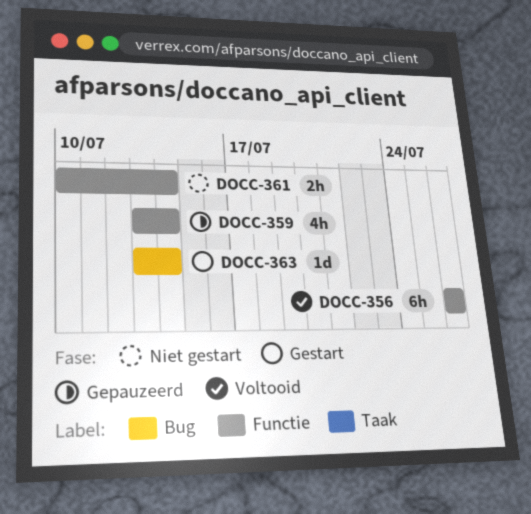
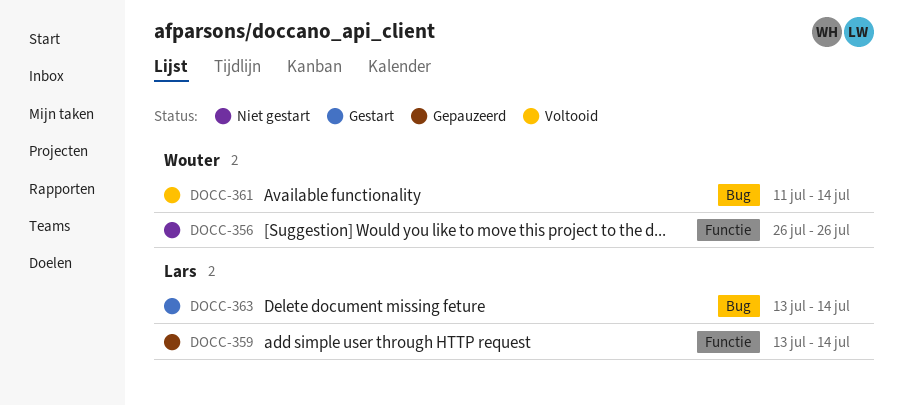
DOCC-356, status: Voltooid -> Niet gestart
DOCC-361, status: Niet gestart -> Voltooid
DOCC-361, label: Functie -> Bug
DOCC-361, start: Jul 10 -> Jul 11

